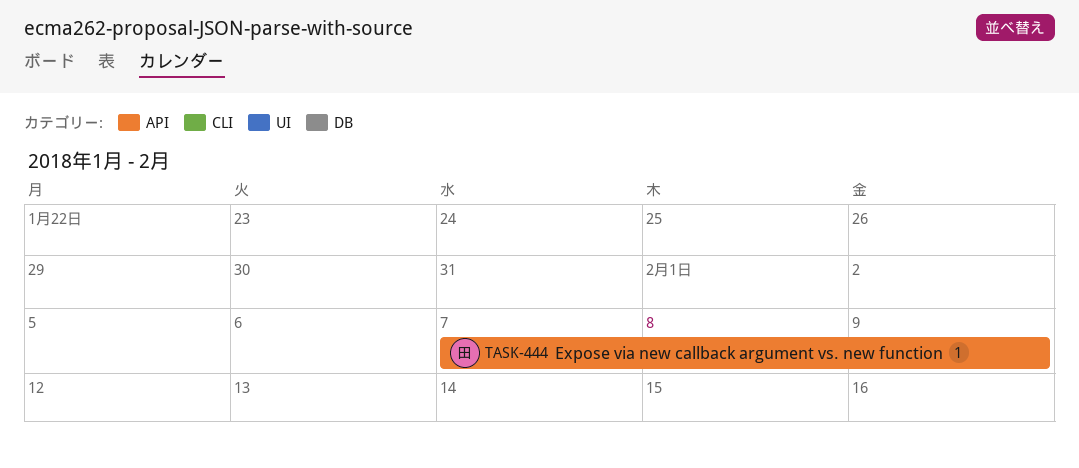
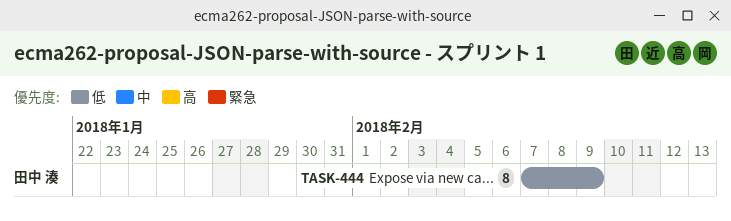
TASK-444, estimate: 1 -> 8

